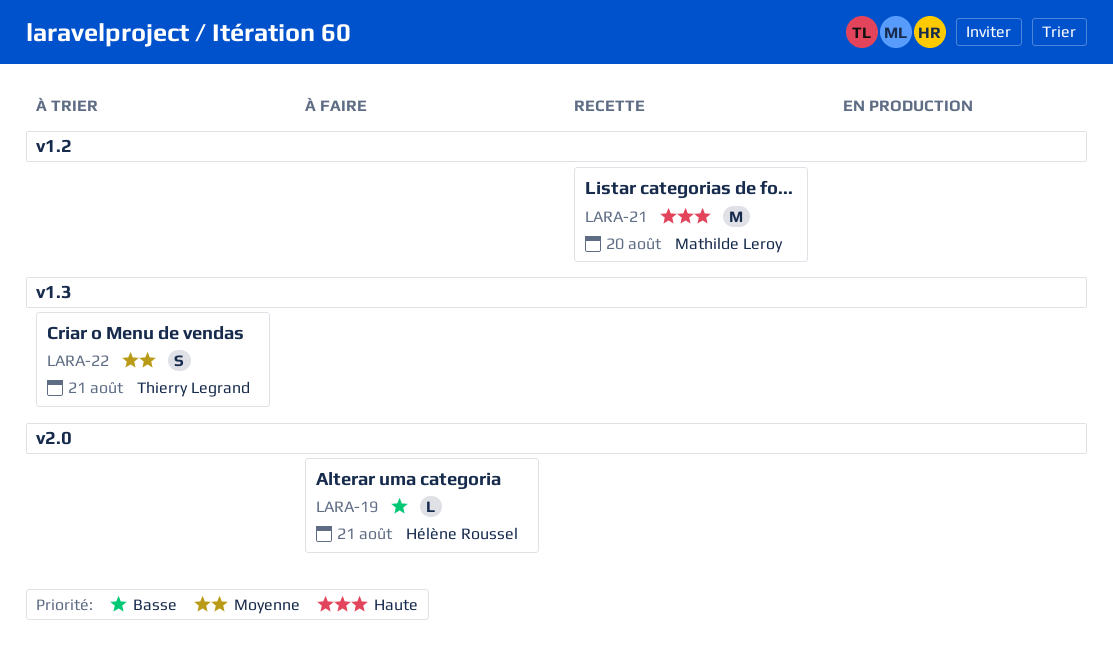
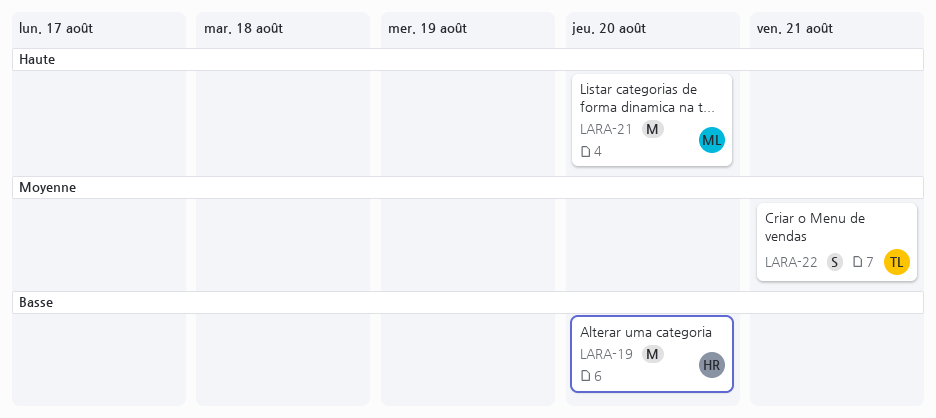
LARA-19, estimate: L -> M
LARA-19, due: Aug 21 -> Aug 20

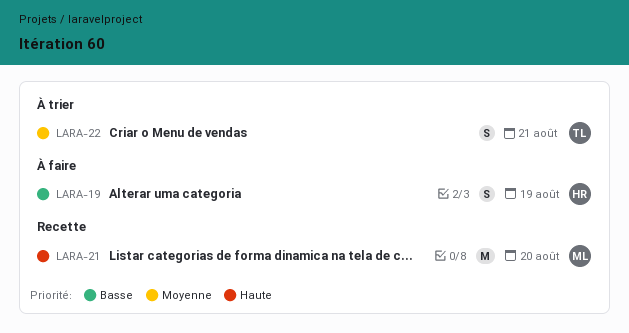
LARA-19, estimate: M -> S
LARA-19, due: Aug 20 -> Aug 19

